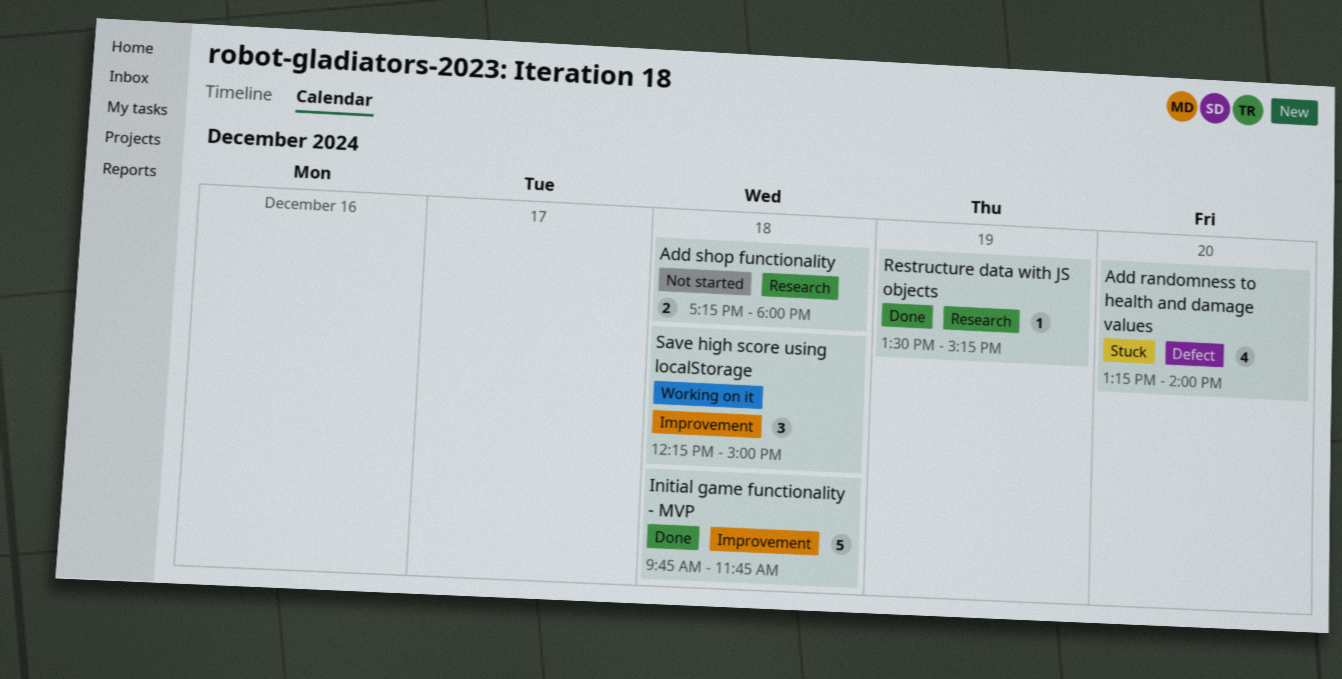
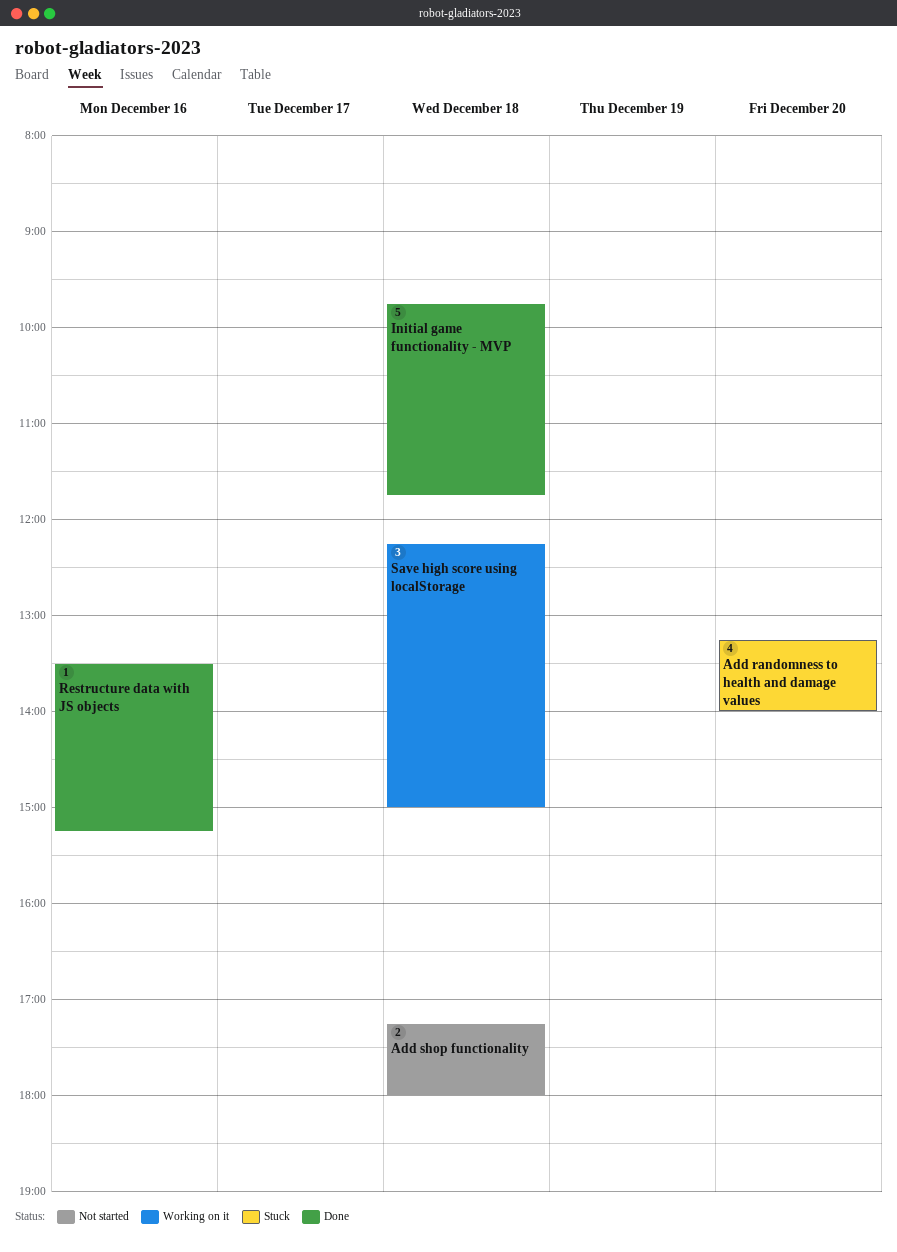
Restructure data with JS objects, day: Dec 19 -> Dec 16

